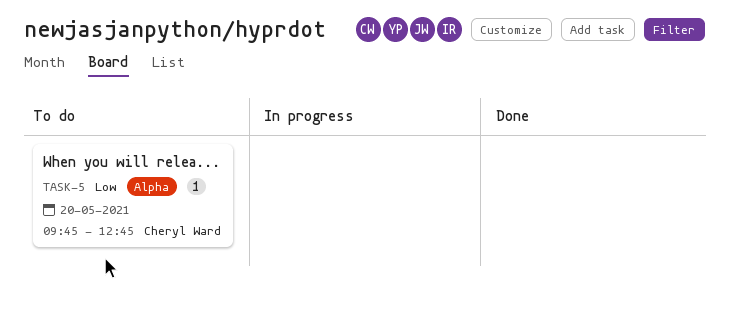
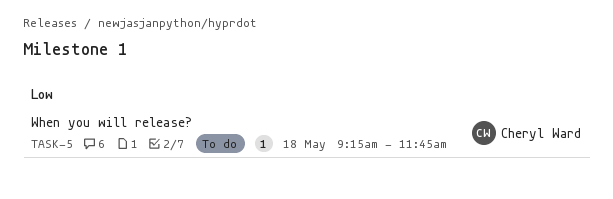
TASK-5, day: May 20 -> May 18
TASK-5, begins: 09:45 -> 09:15
TASK-5, ends: 12:45 -> 11:45

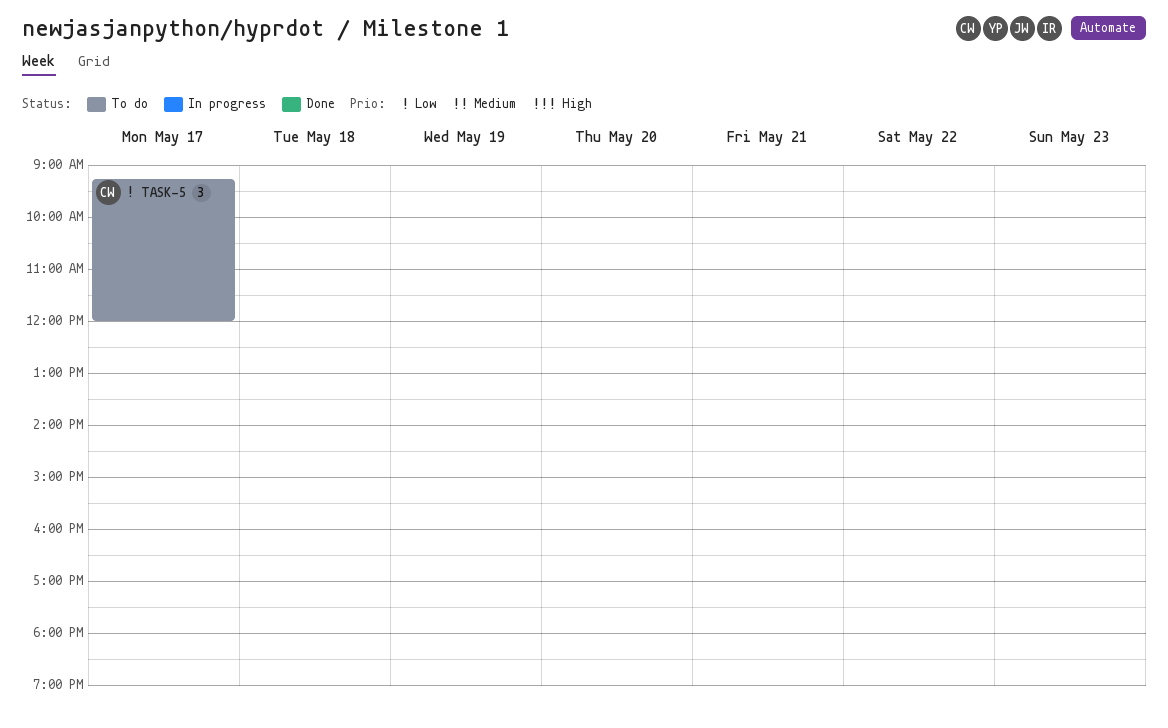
TASK-5, estimate: 1 -> 3
TASK-5, day: May 18 -> May 17
TASK-5, ends: 11:45 -> 12:00

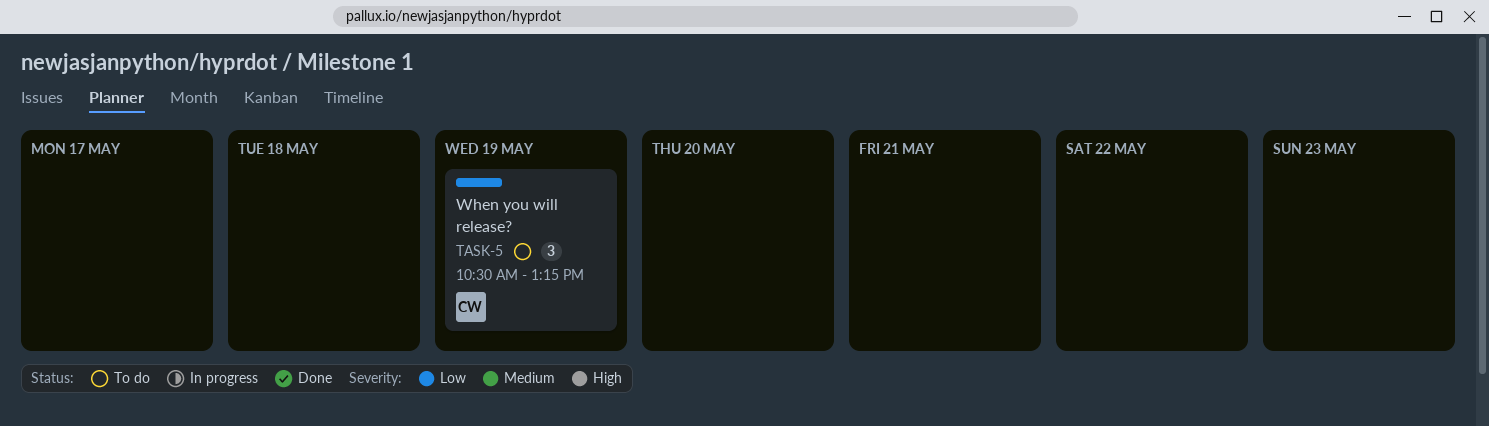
TASK-5, day: May 17 -> May 19
TASK-5, begins: 09:15 -> 10:30
TASK-5, ends: 12:00 -> 13:15

